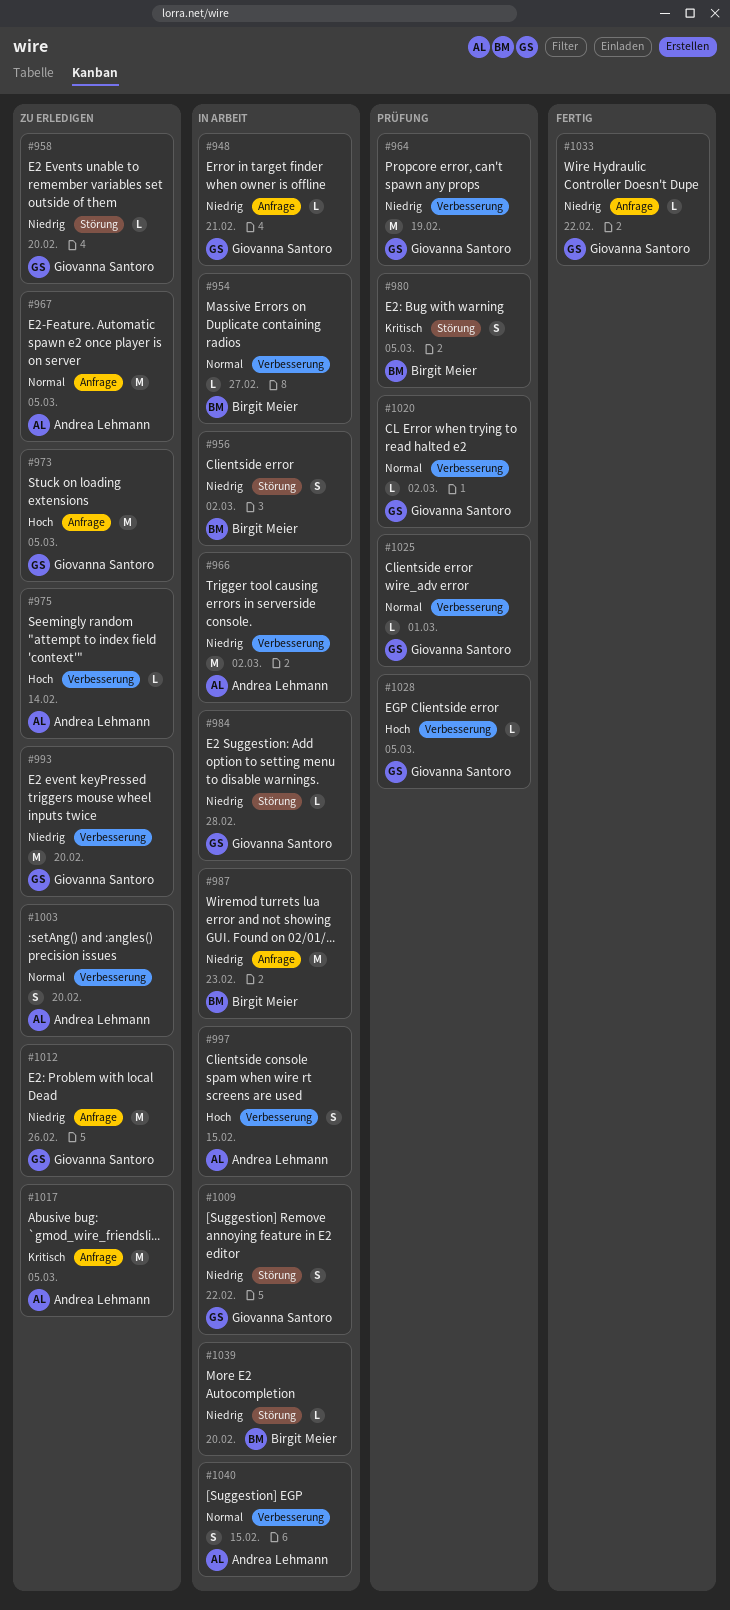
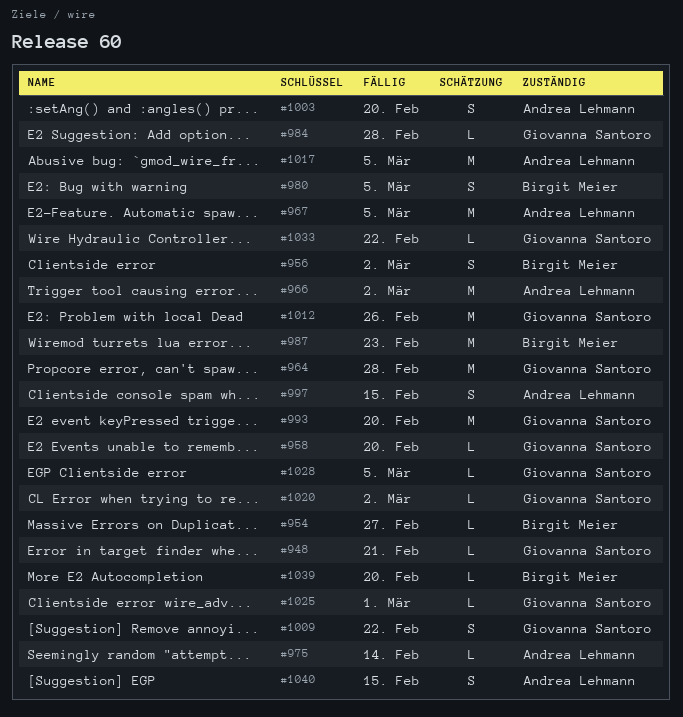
#964, due: Feb 19 -> Feb 28
#973: present -> none

